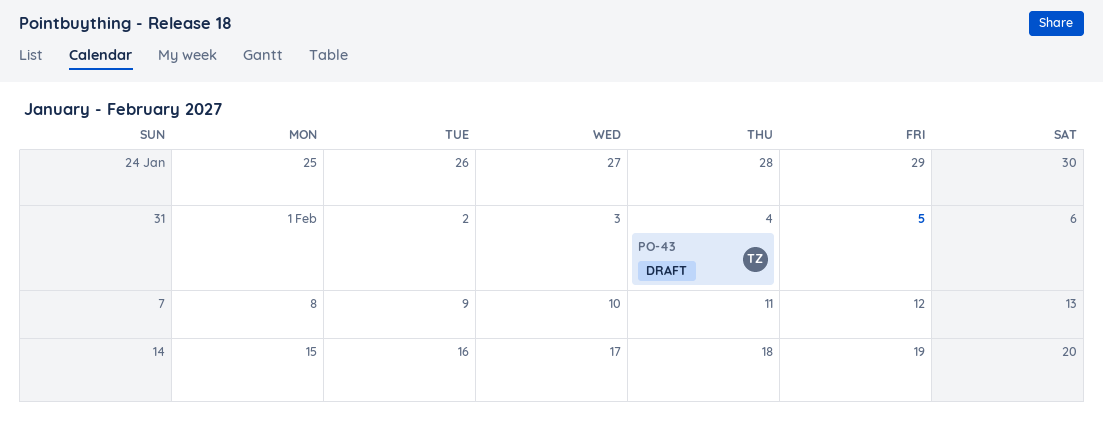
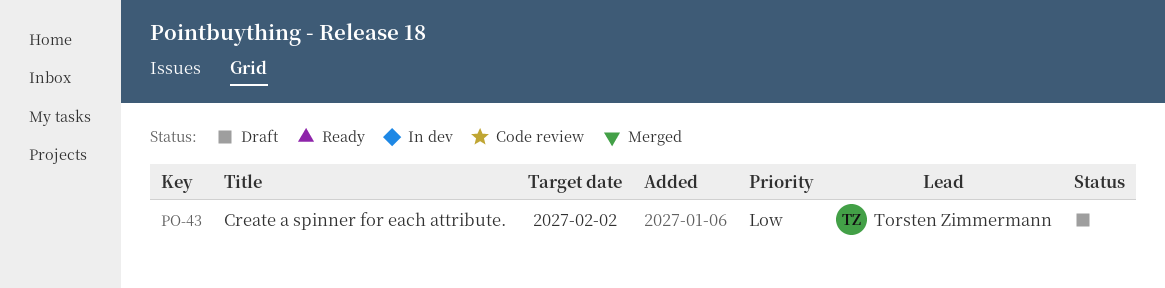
PO-43, due: Feb 4 -> Feb 2

